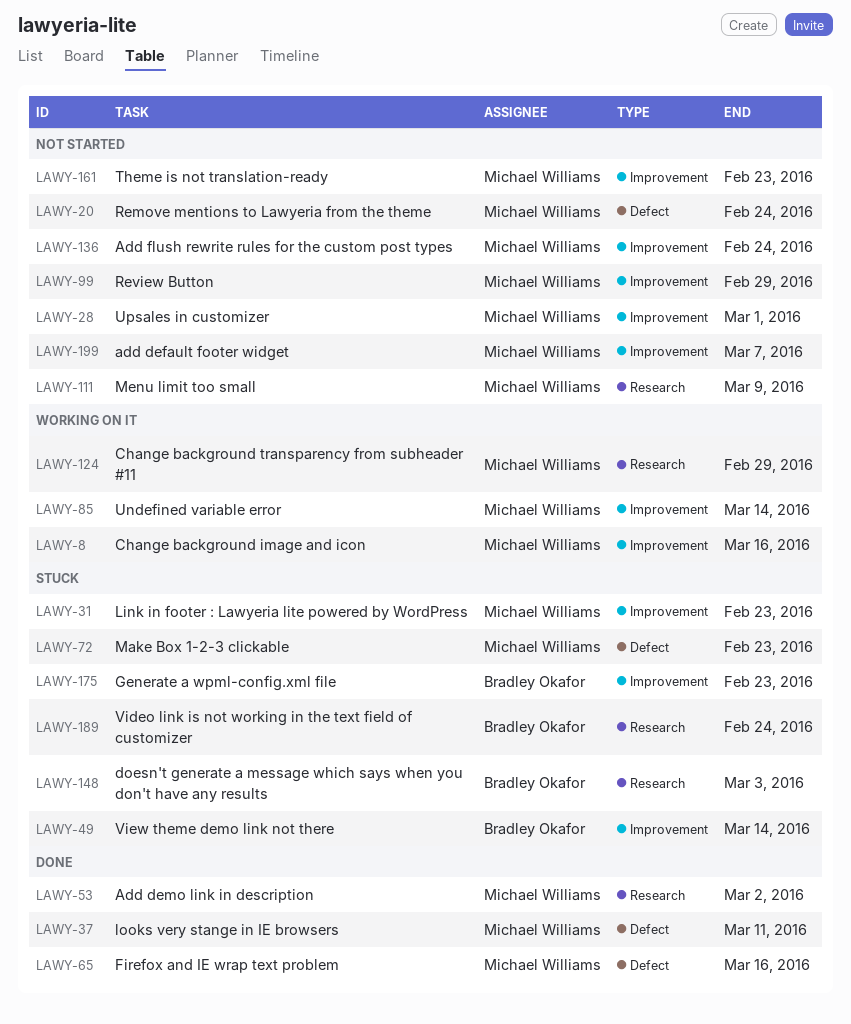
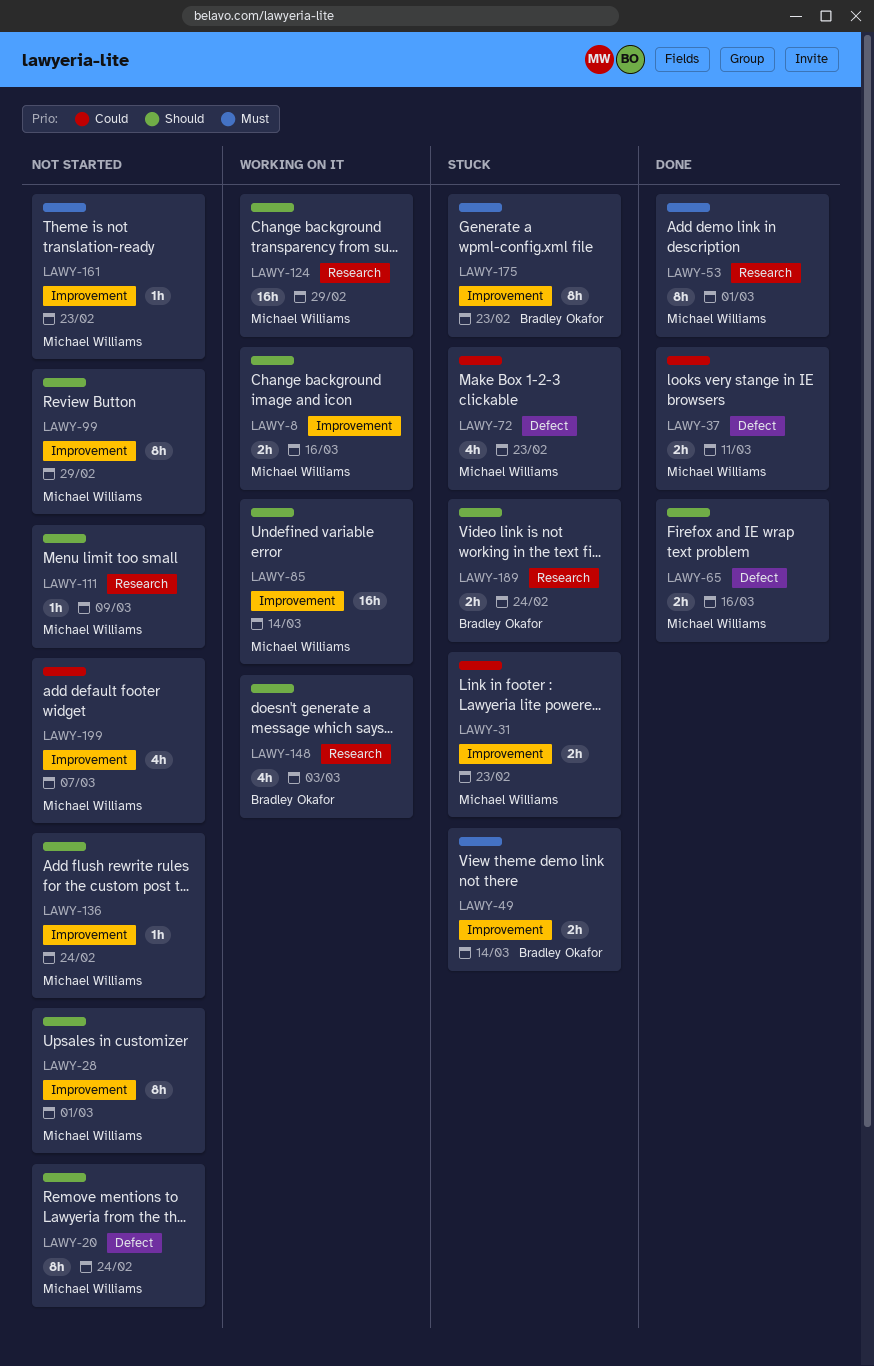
LAWY-53, due: Mar 2 -> Mar 1
LAWY-148, status: Stuck -> Working on it

